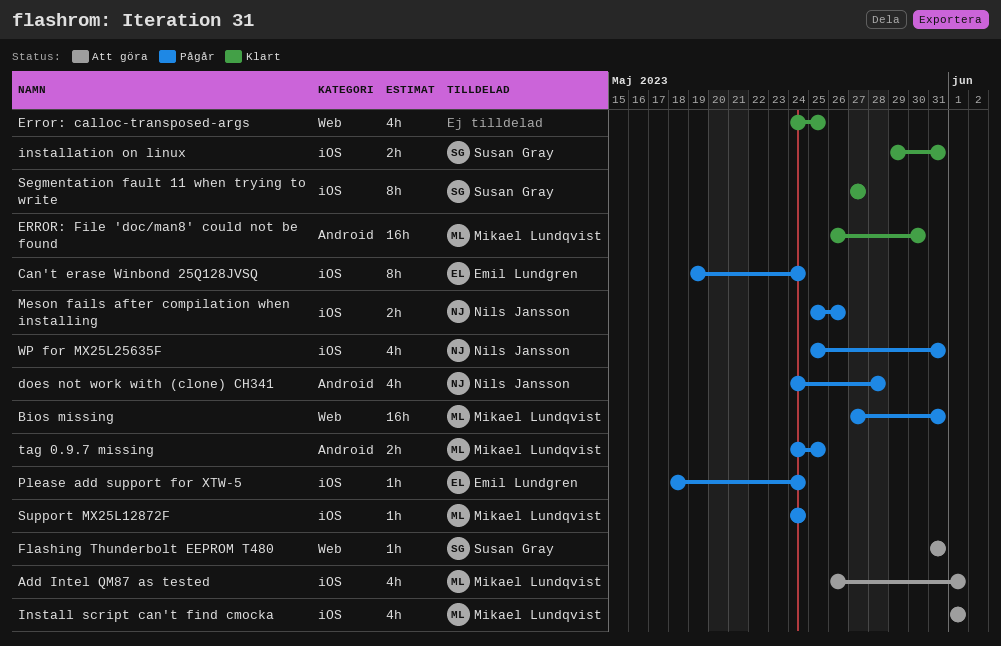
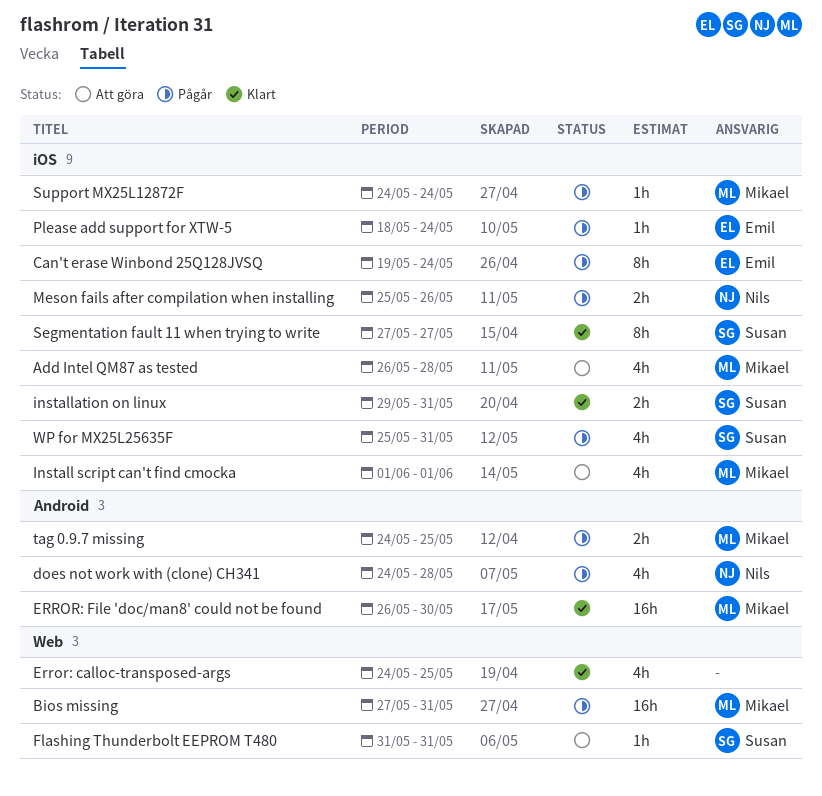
Add Intel QM87 as tested, due: Jun 1 -> May 28
WP for MX25L25635F, owner: Nils Jansson -> Susan Gray

